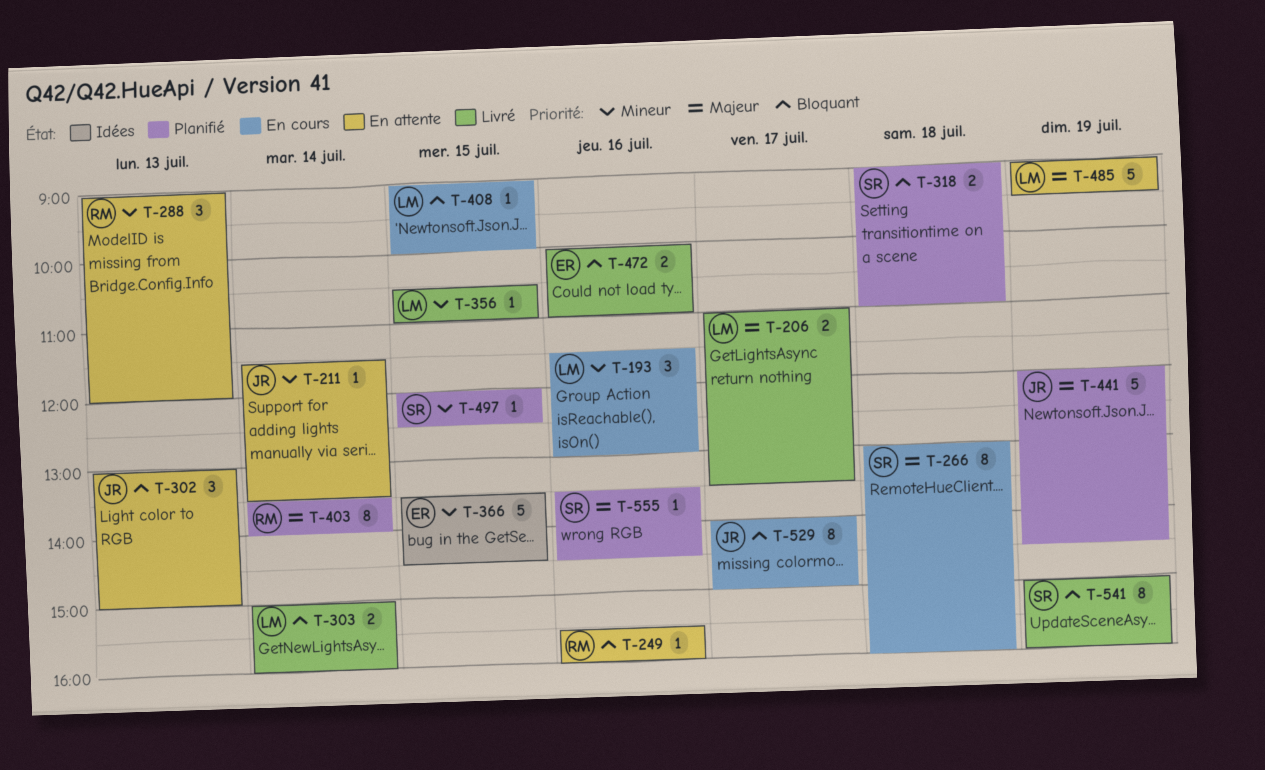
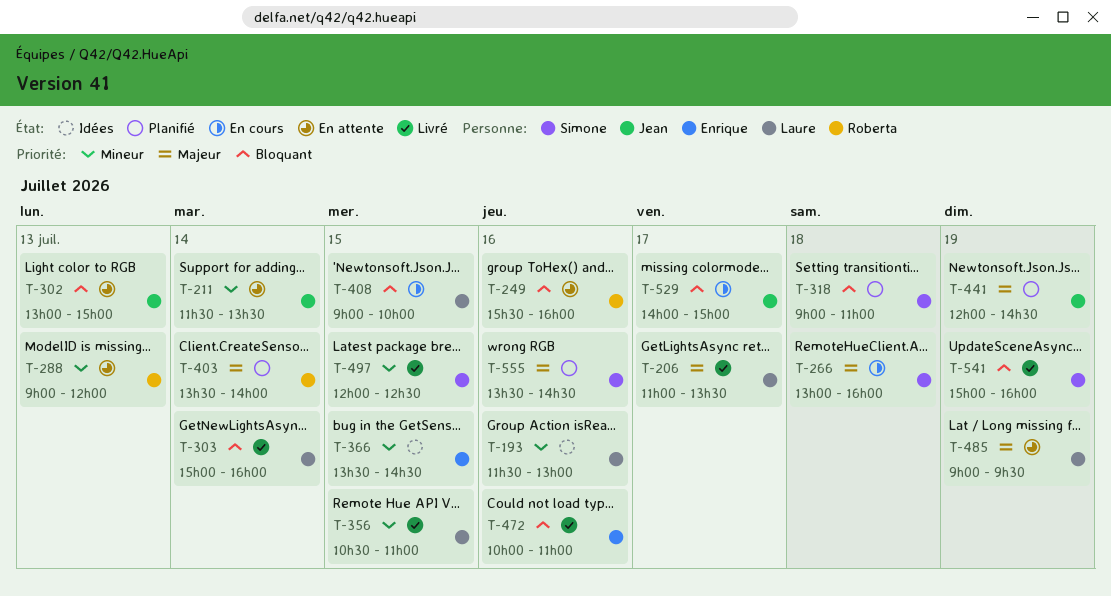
T-193, status: En cours -> Idées
T-497, status: Planifié -> Livré

